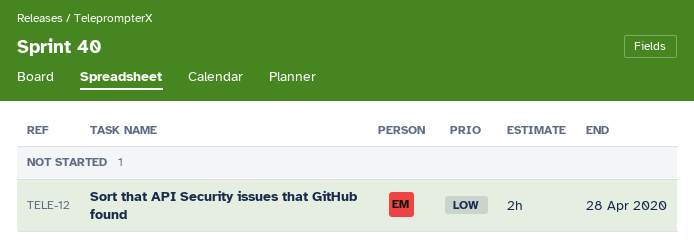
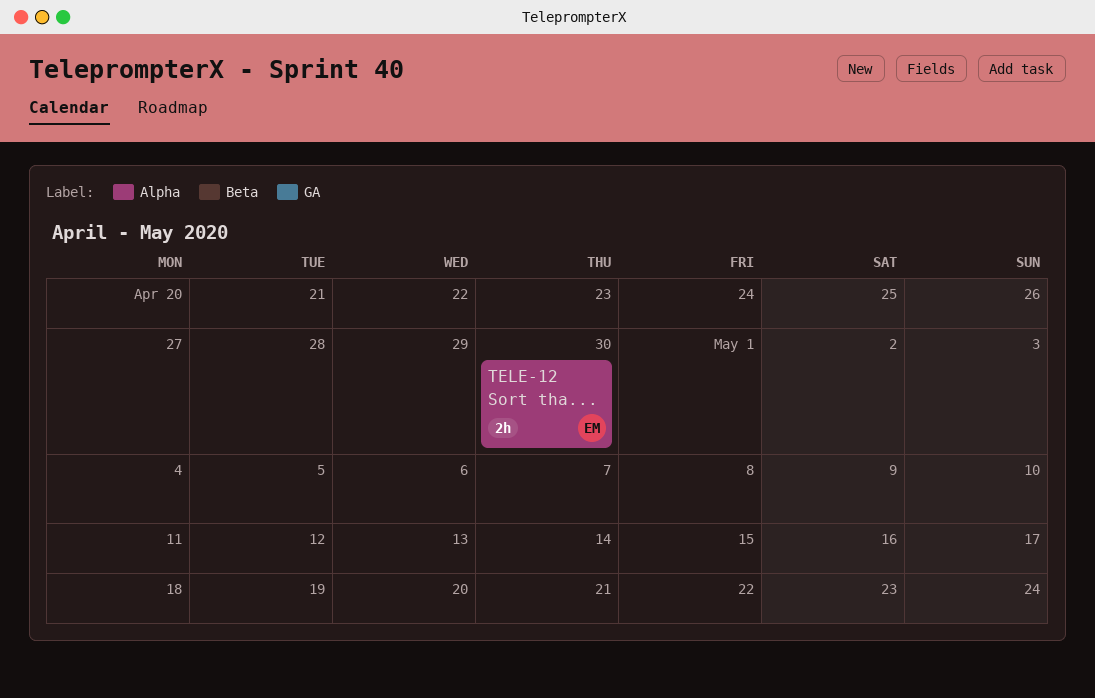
TELE-12, due: Apr 28 -> Apr 30

